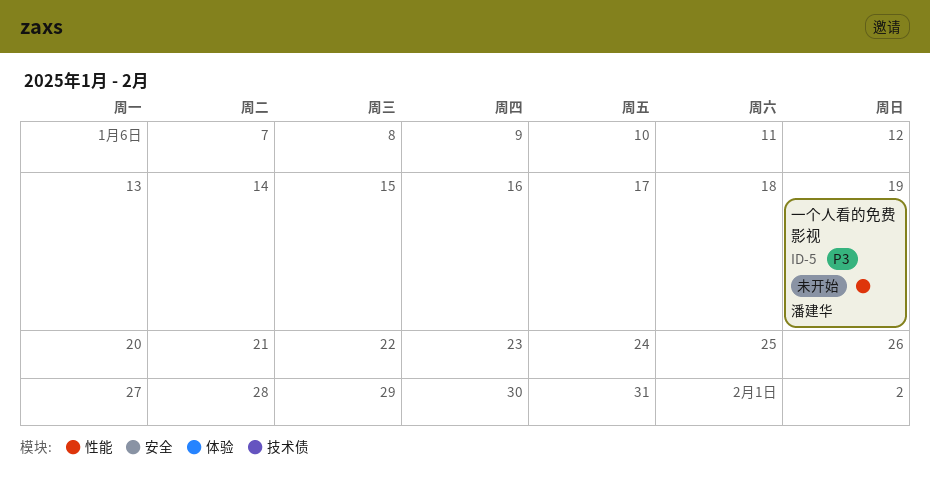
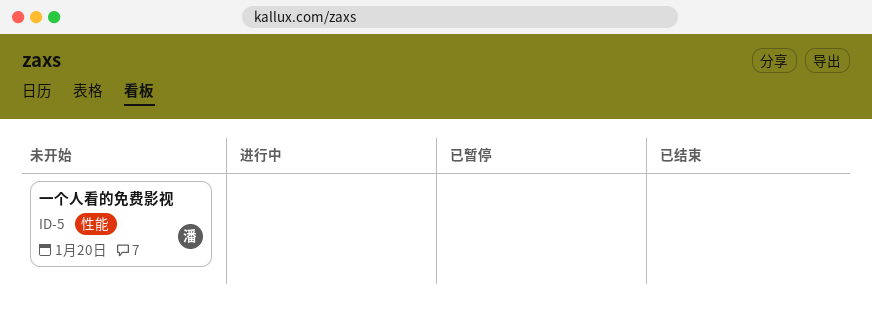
ID-5, due: Jan 19 -> Jan 20

